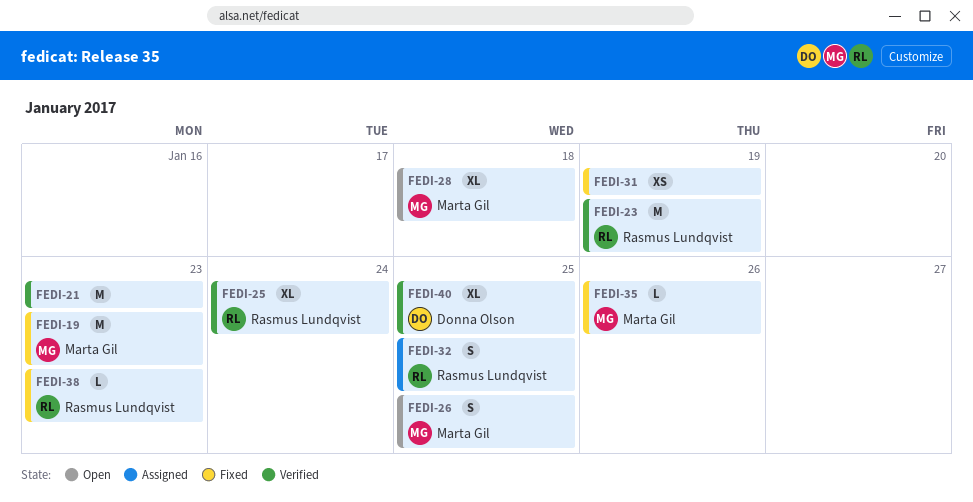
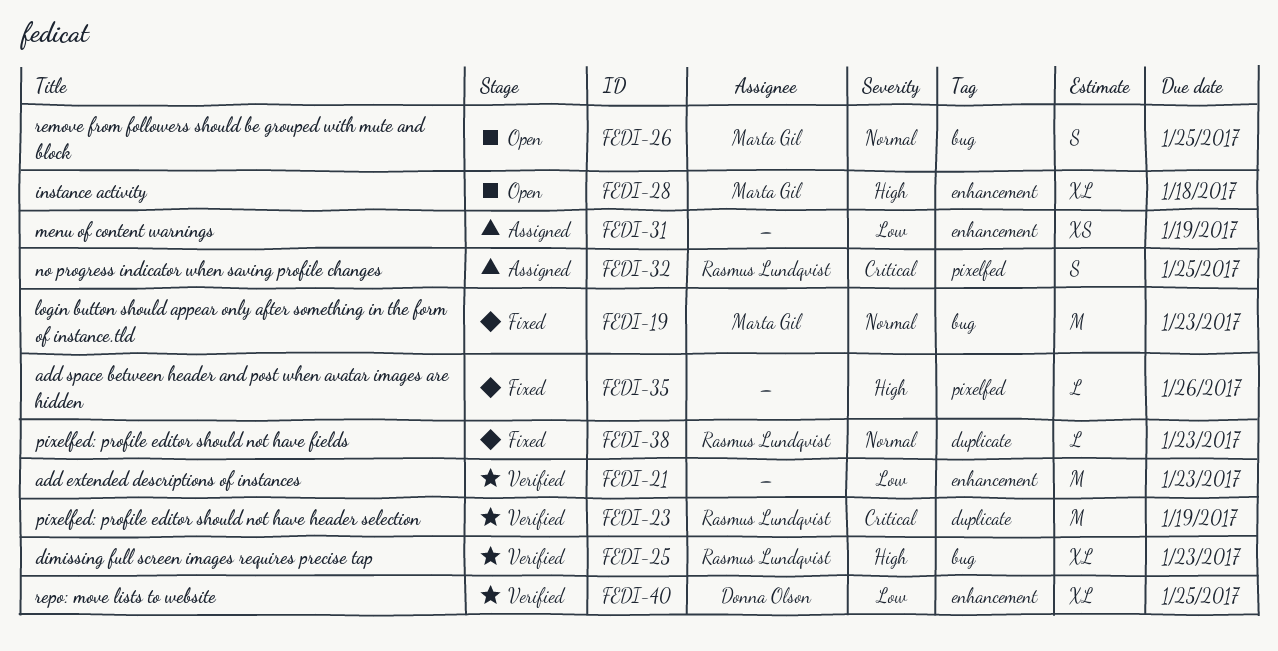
FEDI-25, due: Jan 24 -> Jan 23
FEDI-31, status: Fixed -> Assigned
FEDI-35, owner: Marta Gil -> none

